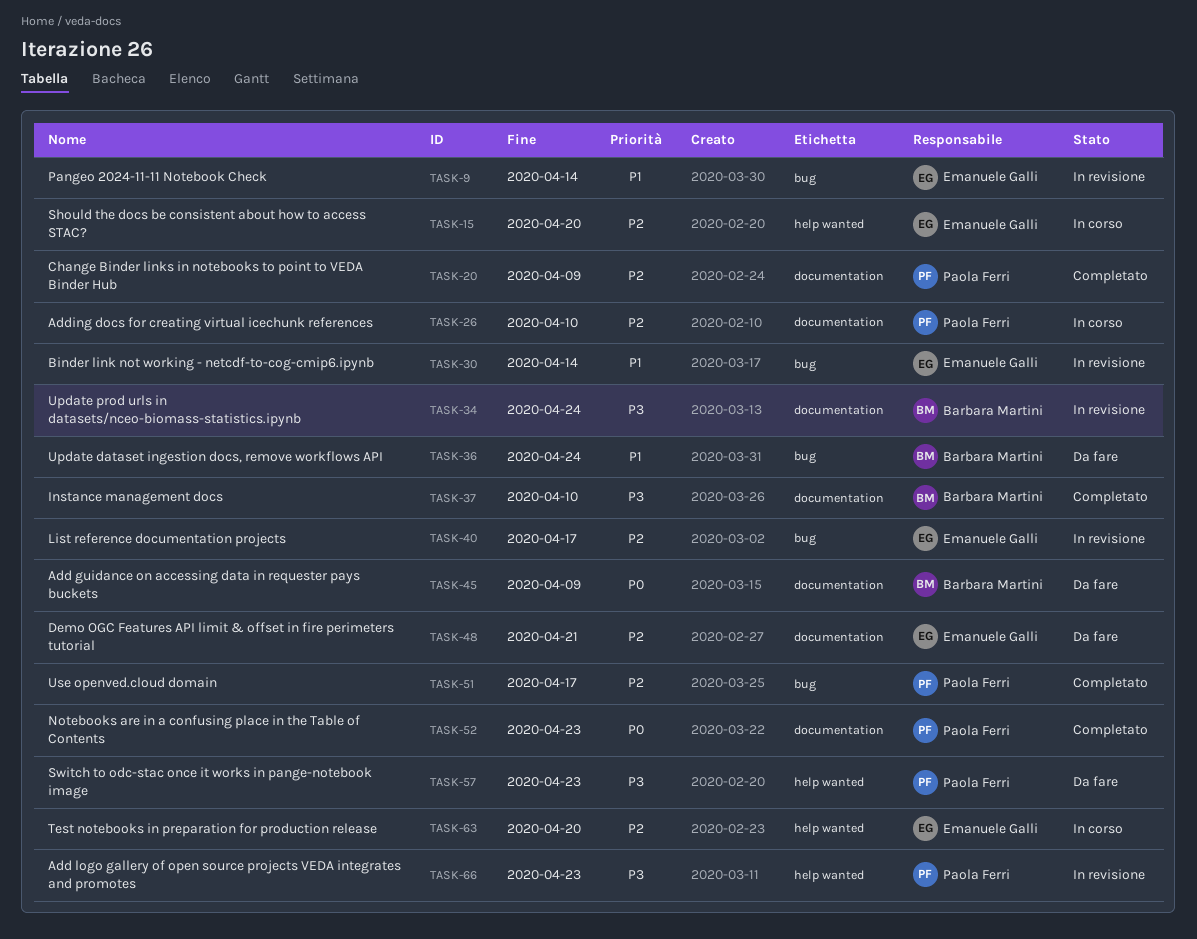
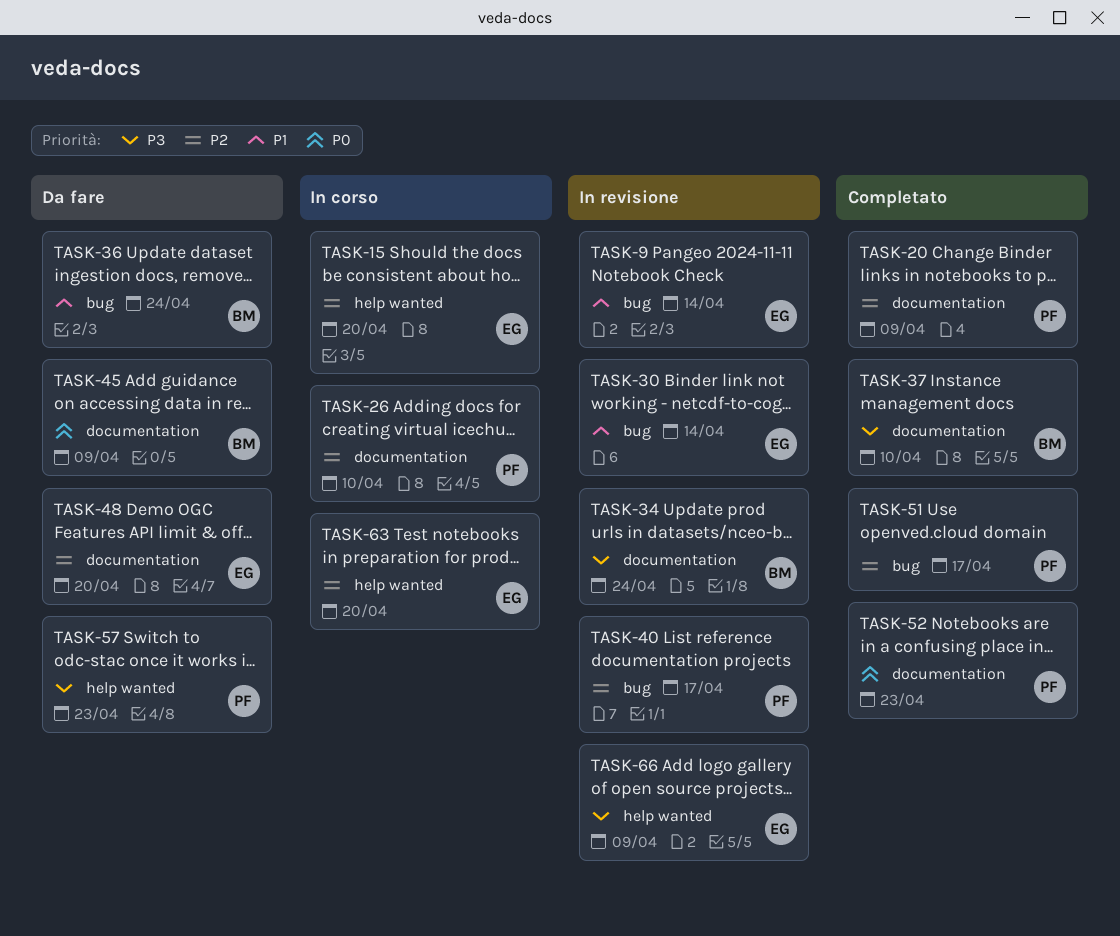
TASK-40, owner: Emanuele Galli -> Paola Ferri
TASK-48, due: Apr 21 -> Apr 20
TASK-66, owner: Paola Ferri -> Emanuele Galli
TASK-66, due: Apr 23 -> Apr 9

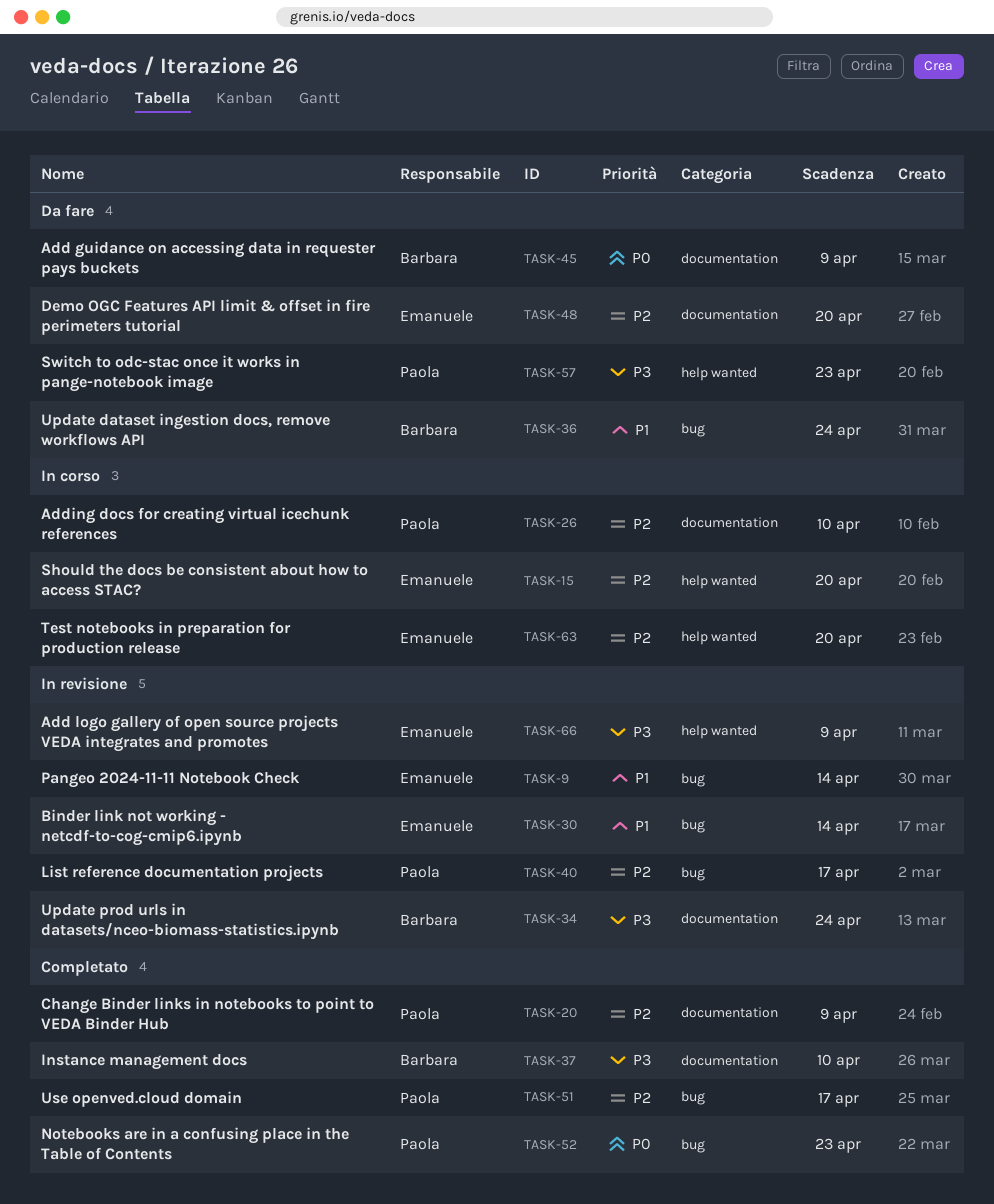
TASK-52, label: documentation -> bug

